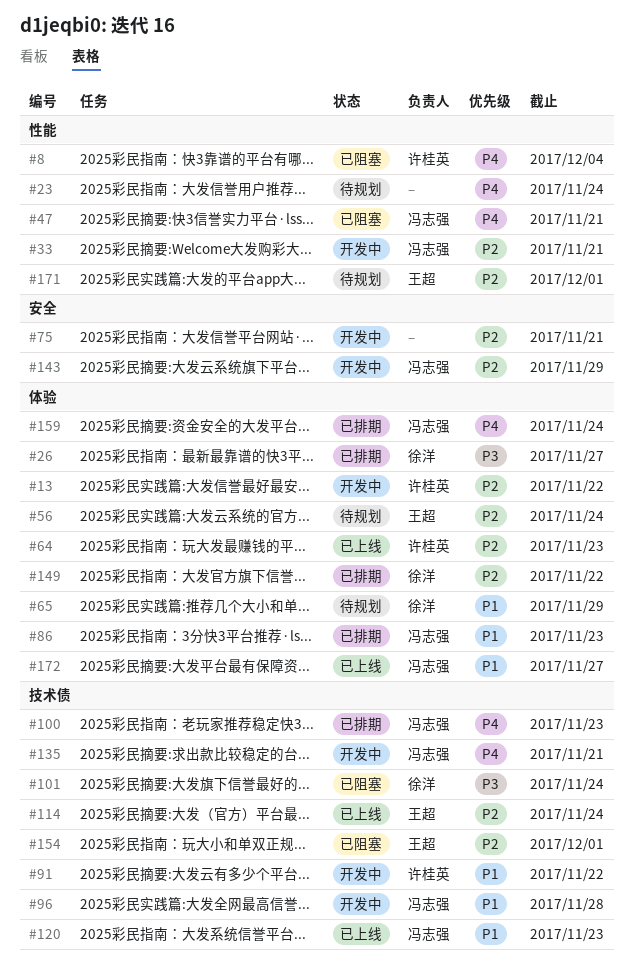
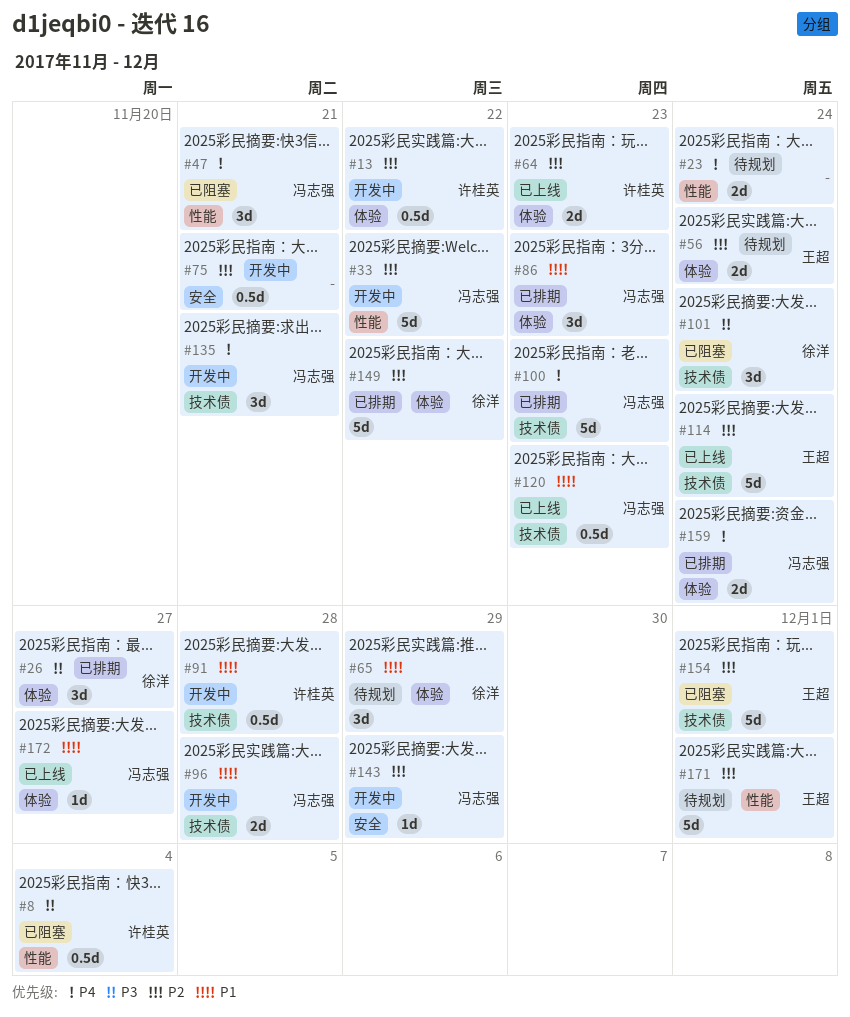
#8, priority: P4 -> P3
#33, due: Nov 21 -> Nov 22
#91, due: Nov 22 -> Nov 28

